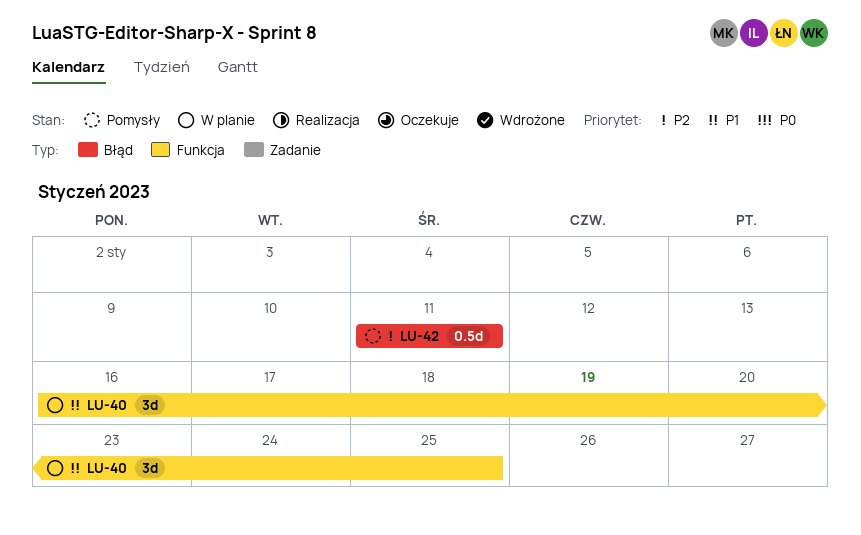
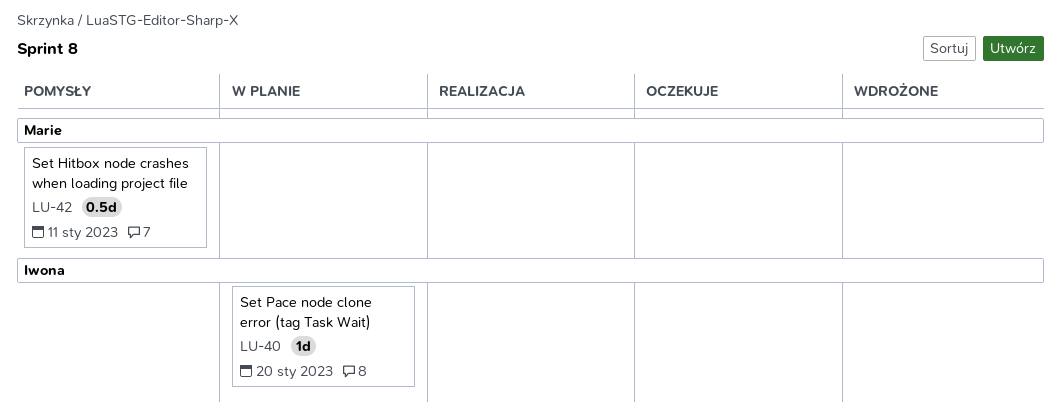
LU-40, estimate: 3d -> 1d
LU-40, due: Jan 25 -> Jan 20

